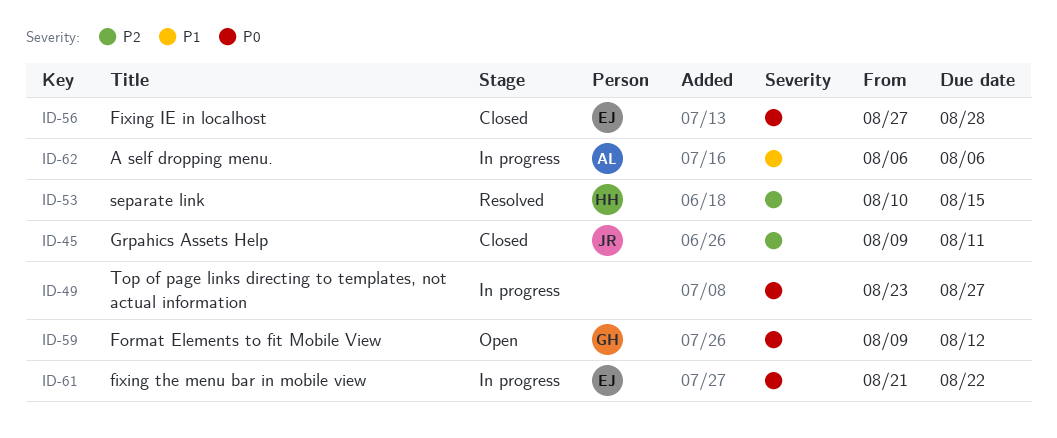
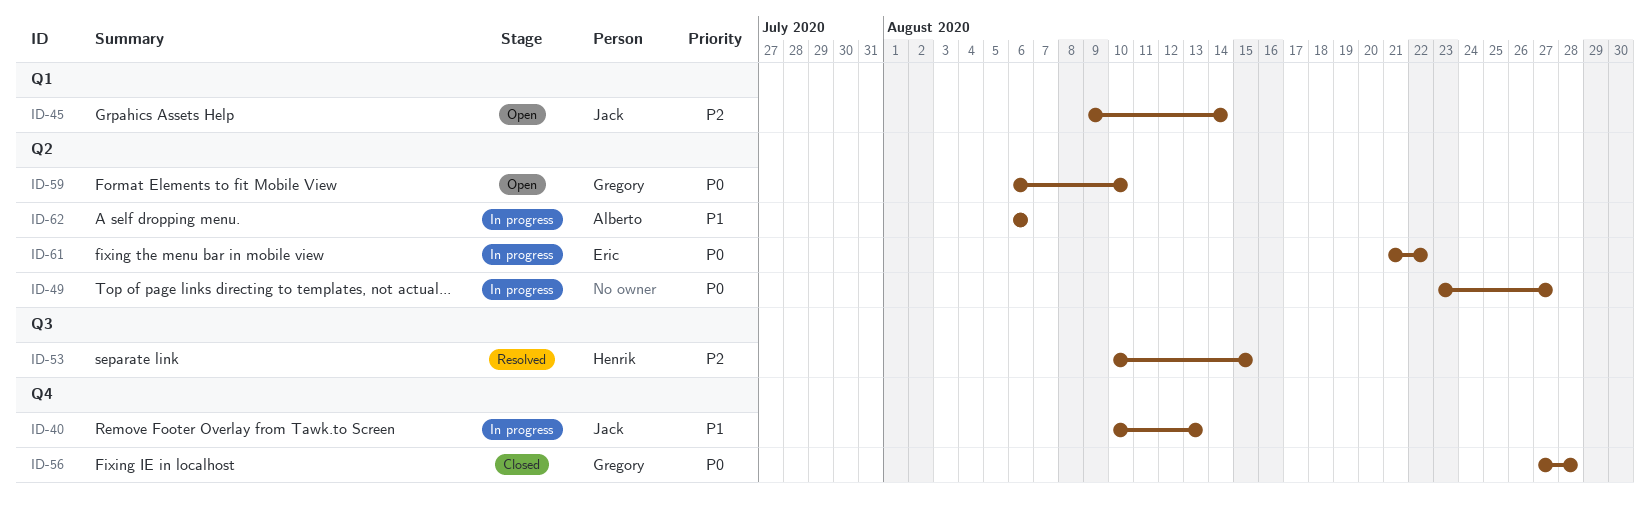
ID-40: none -> present
ID-45, status: Closed -> Open
ID-45, due: Aug 11 -> Aug 14
ID-56, owner: Eric -> Gregory
ID-59, start: Aug 9 -> Aug 6
ID-59, due: Aug 12 -> Aug 10

